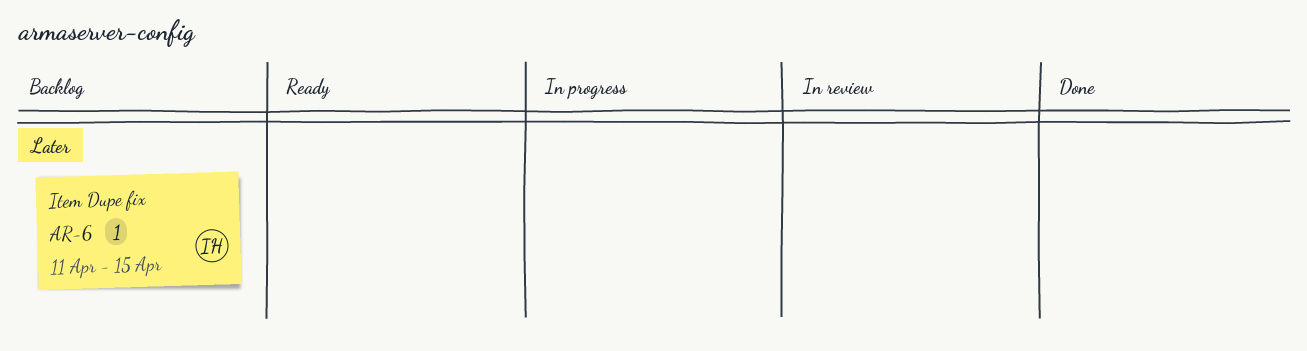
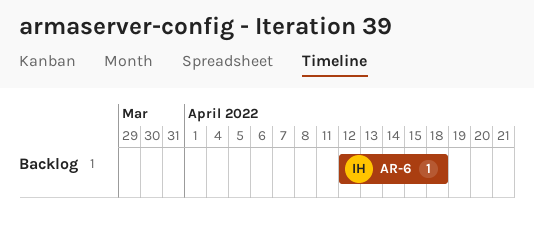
AR-6, start: Apr 11 -> Apr 12
AR-6, due: Apr 15 -> Apr 18

